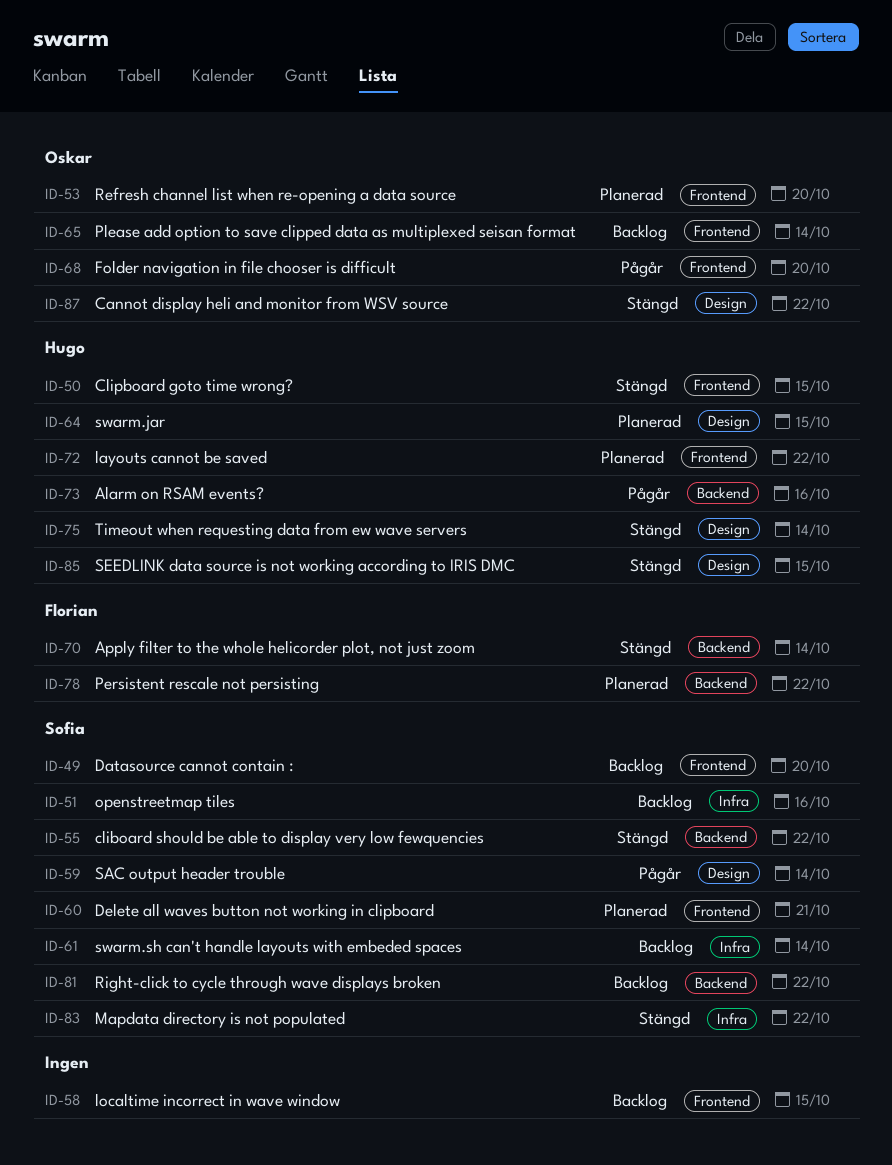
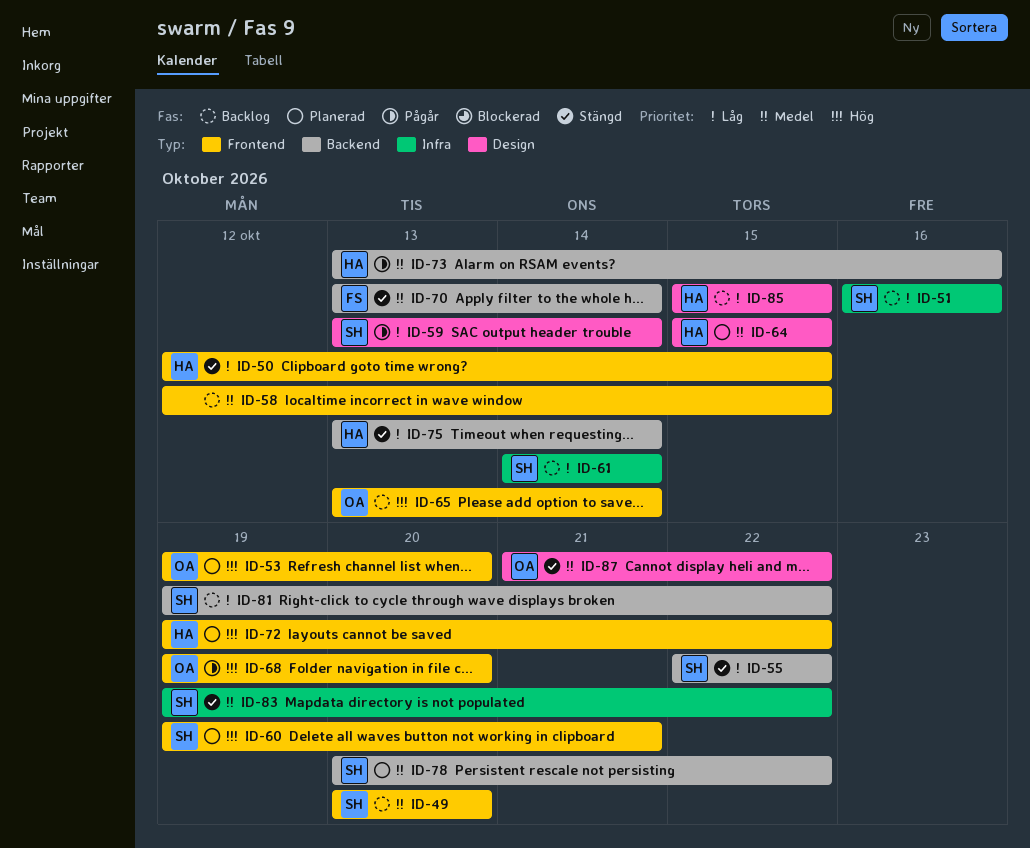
ID-75, label: Design -> Backend
ID-78, owner: Florian -> Sofia
ID-85, status: Stängd -> Backlog

